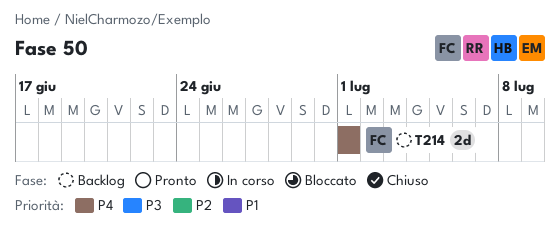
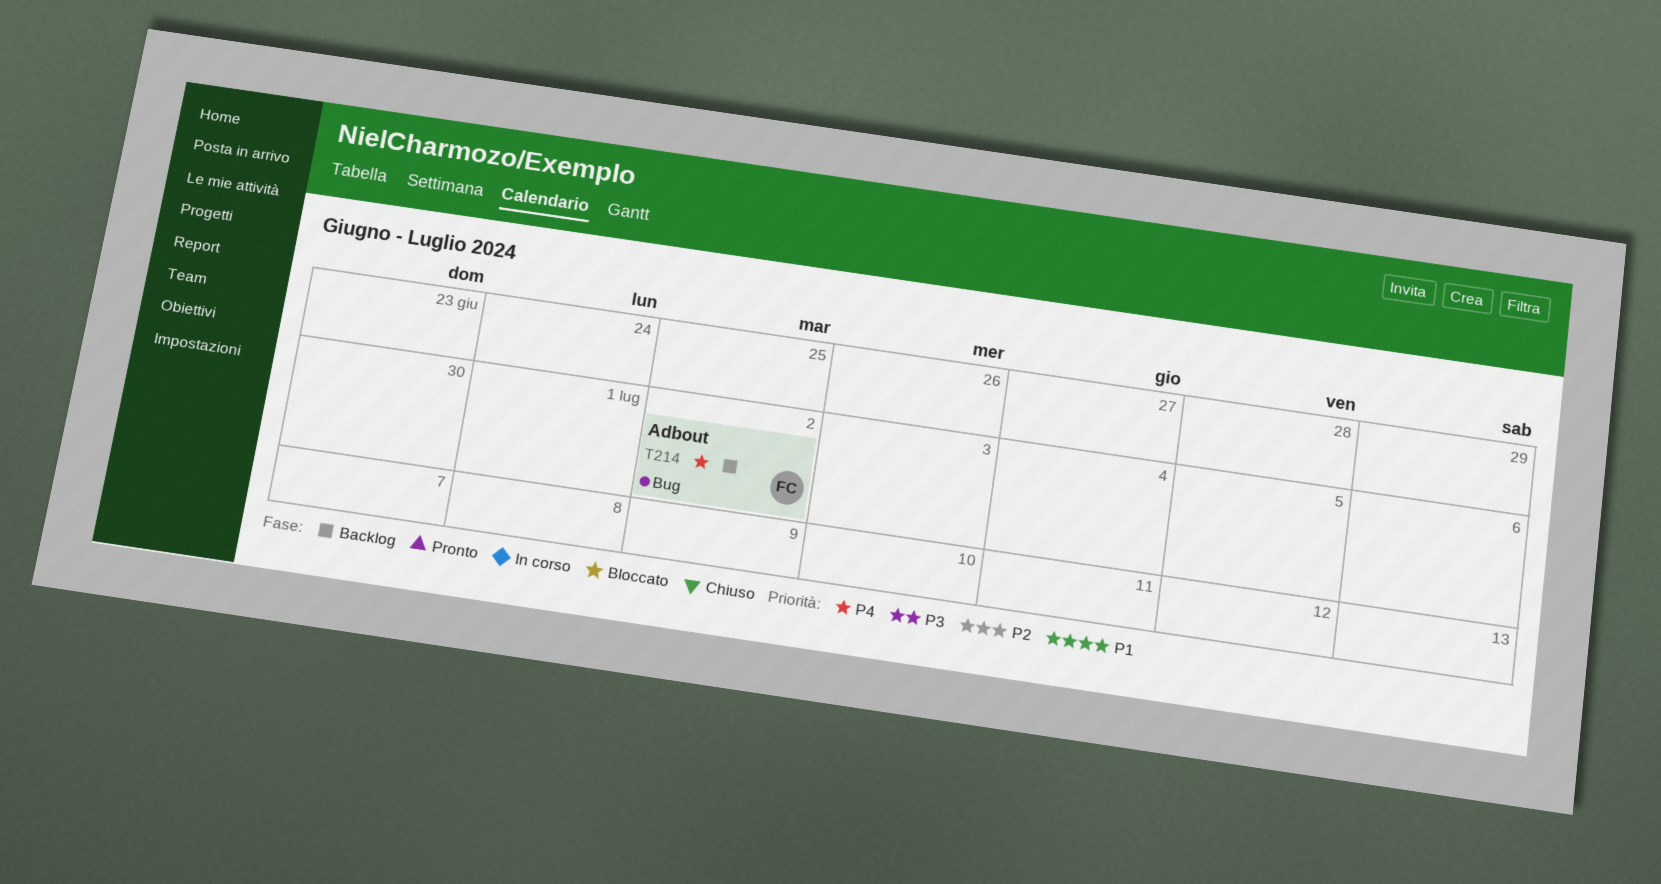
T214, due: Jul 1 -> Jul 2

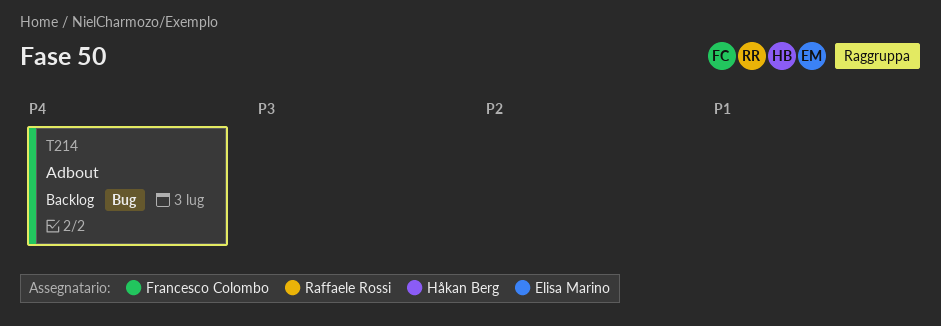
T214, due: Jul 2 -> Jul 3

